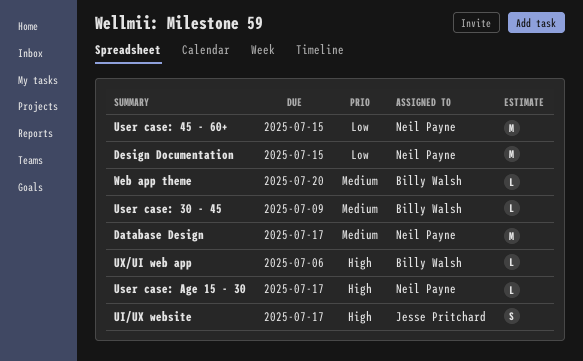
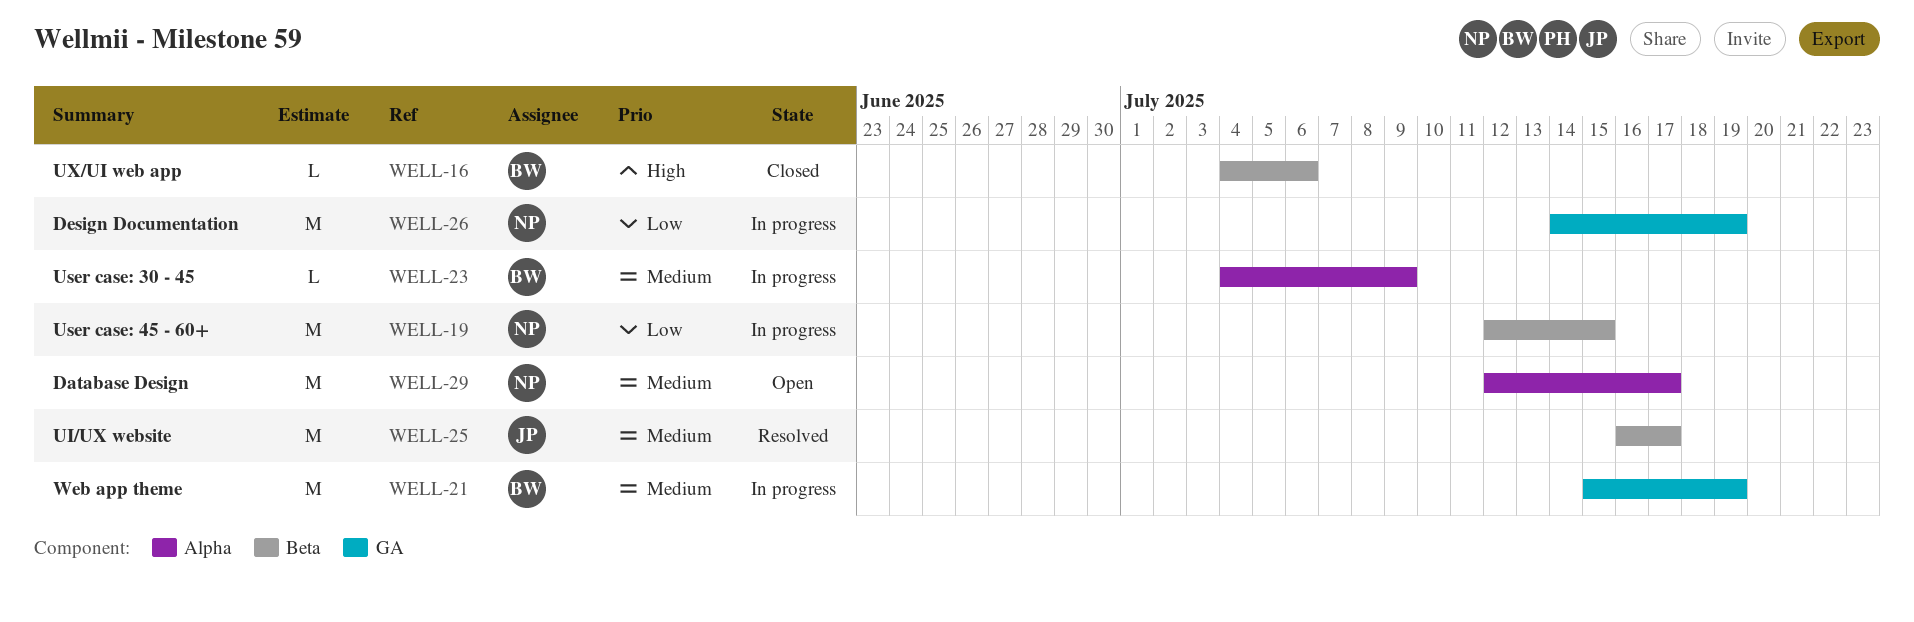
Design Documentation, due: Jul 15 -> Jul 19
UI/UX website, priority: High -> Medium
UI/UX website, estimate: S -> M
User case: Age 15 - 30: present -> none
Web app theme, estimate: L -> M
Web app theme, due: Jul 20 -> Jul 19

